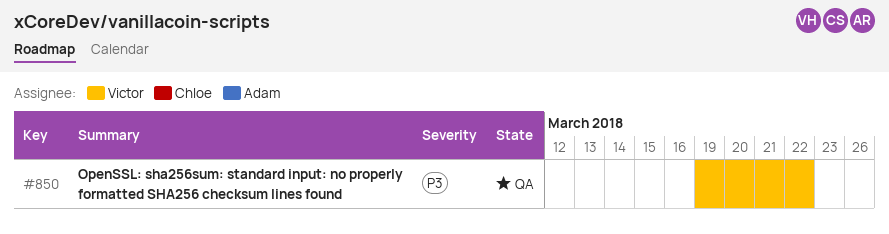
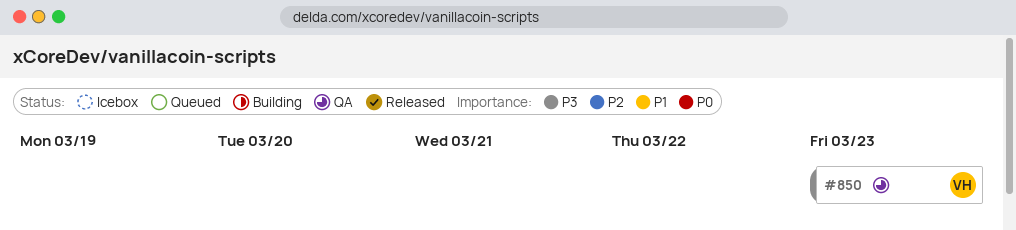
#850, due: Mar 22 -> Mar 23

